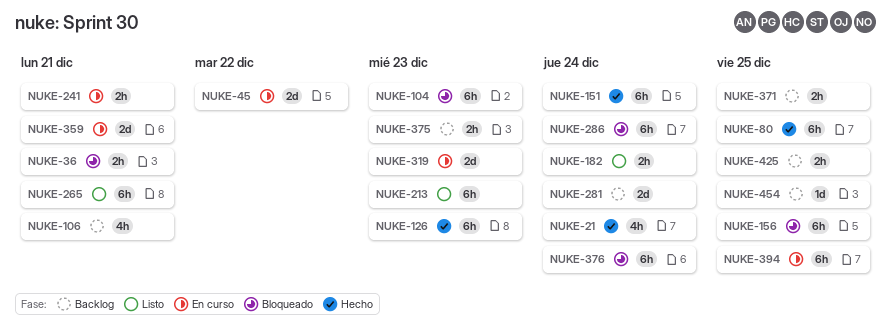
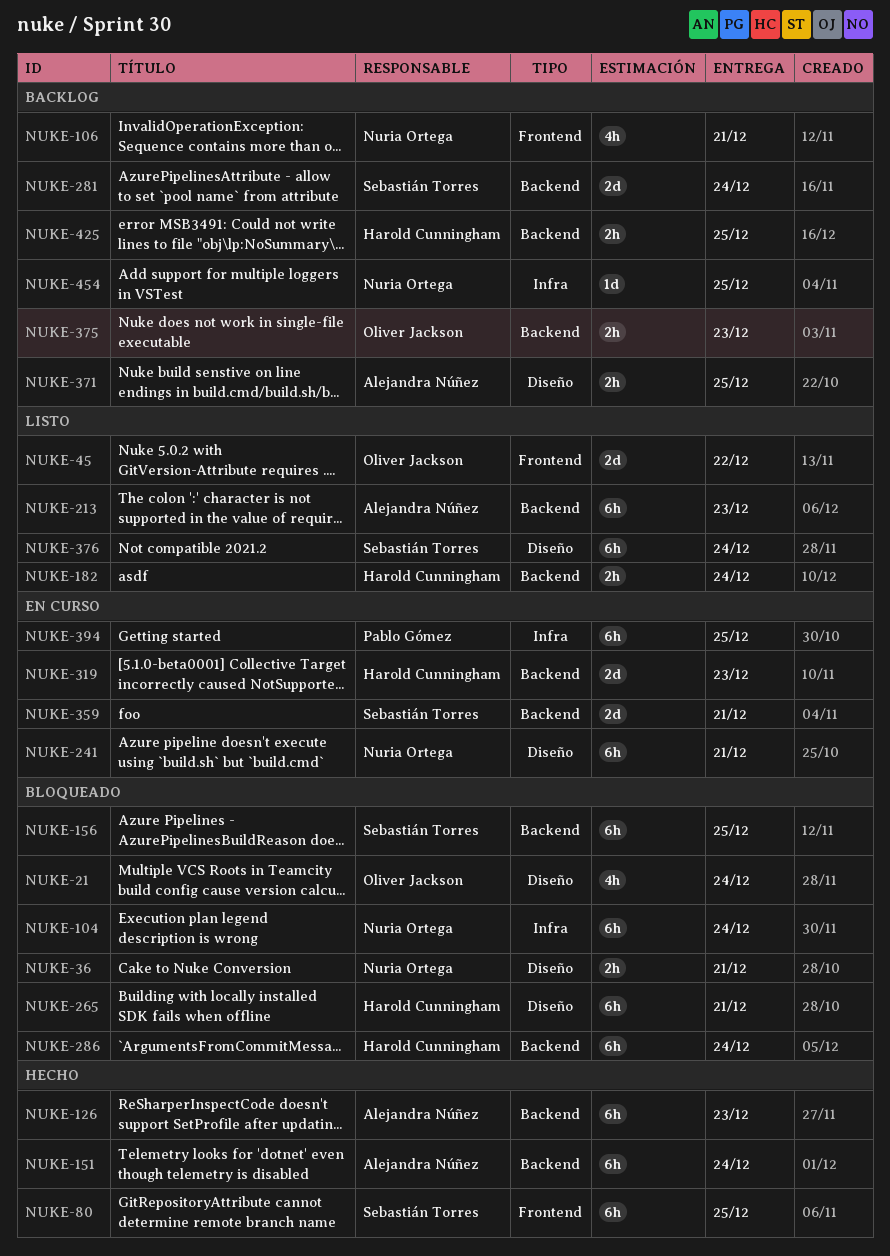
NUKE-21, status: Hecho -> Bloqueado
NUKE-45, status: En curso -> Listo
NUKE-104, due: Dec 23 -> Dec 24
NUKE-241, estimate: 2h -> 6h
NUKE-265, status: Listo -> Bloqueado
NUKE-376, status: Bloqueado -> Listo

